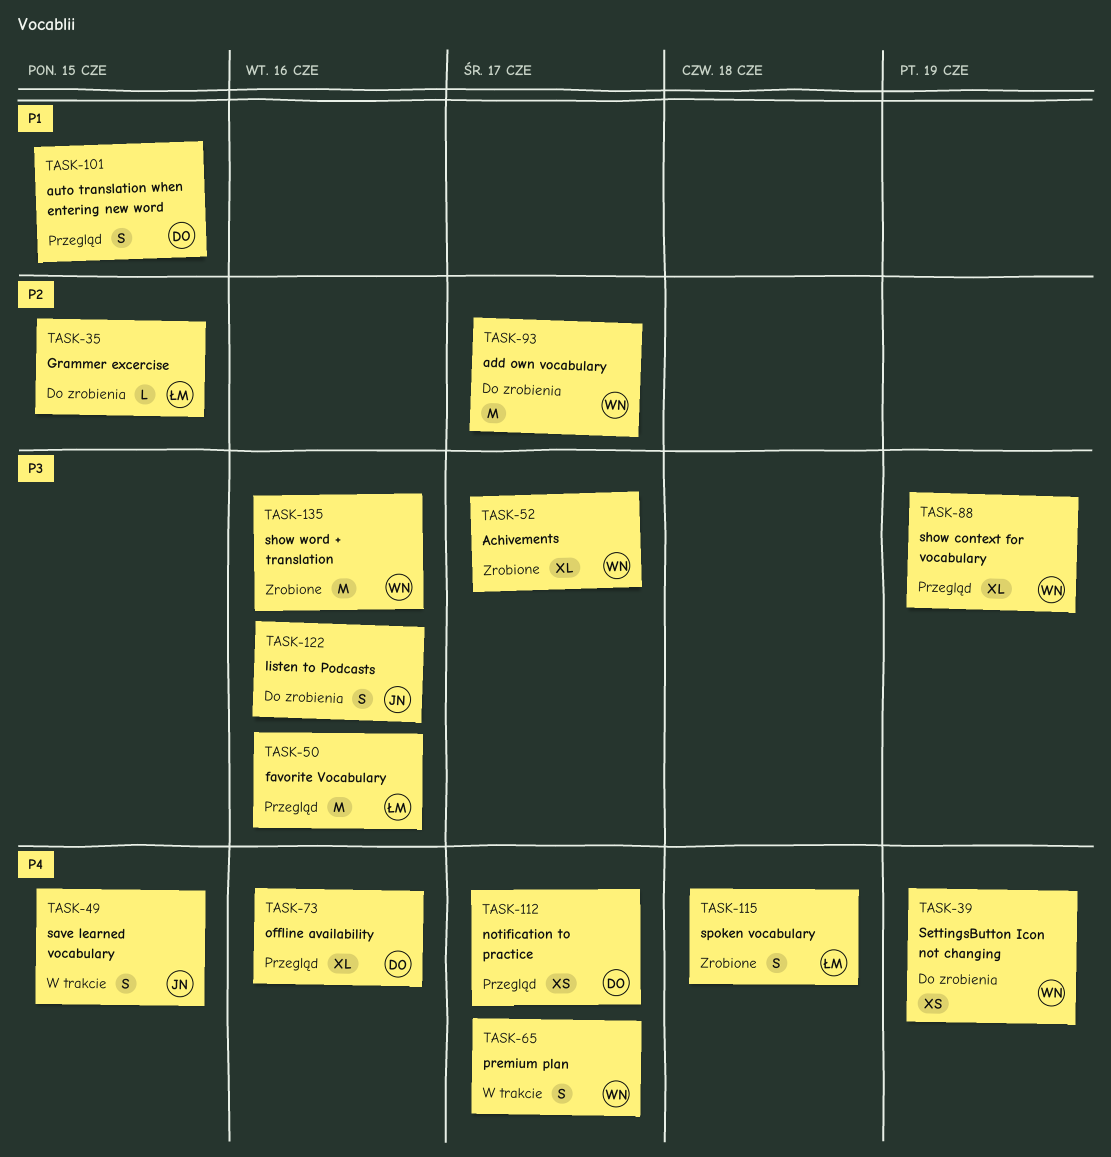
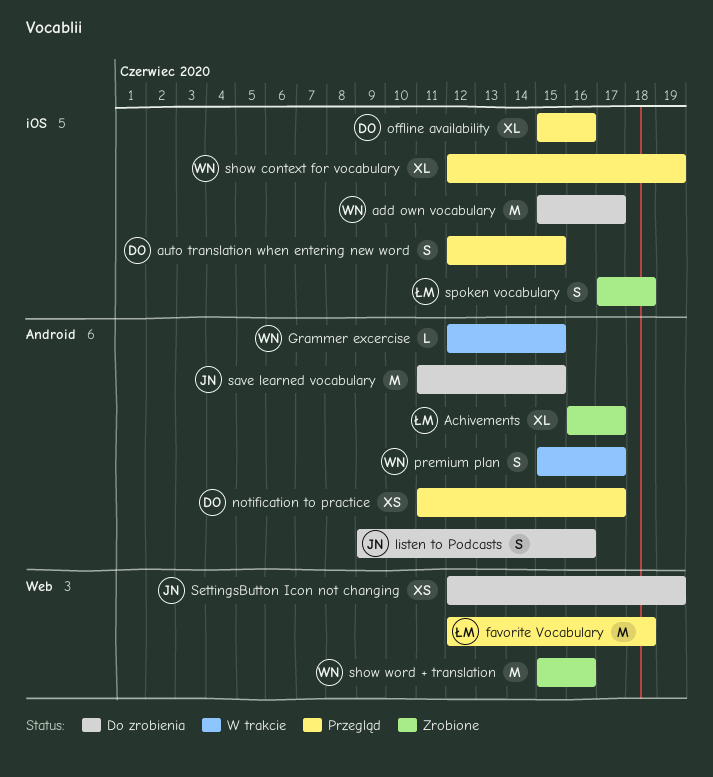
Achivements, owner: WN -> ŁM
favorite Vocabulary, due: Jun 16 -> Jun 18
Grammer excercise, status: Do zrobienia -> W trakcie
Grammer excercise, owner: ŁM -> WN
save learned vocabulary, status: W trakcie -> Do zrobienia
save learned vocabulary, estimate: S -> M
SettingsButton Icon not changing, owner: WN -> JN

